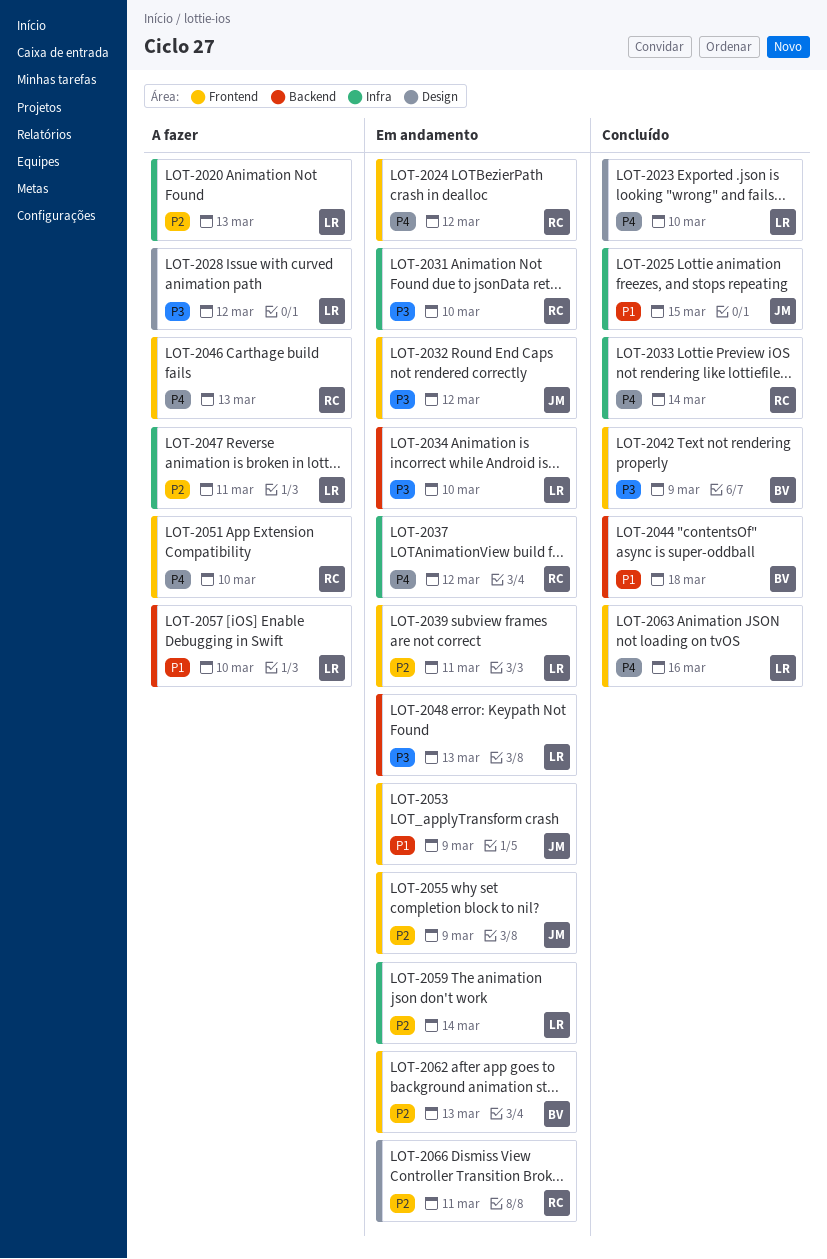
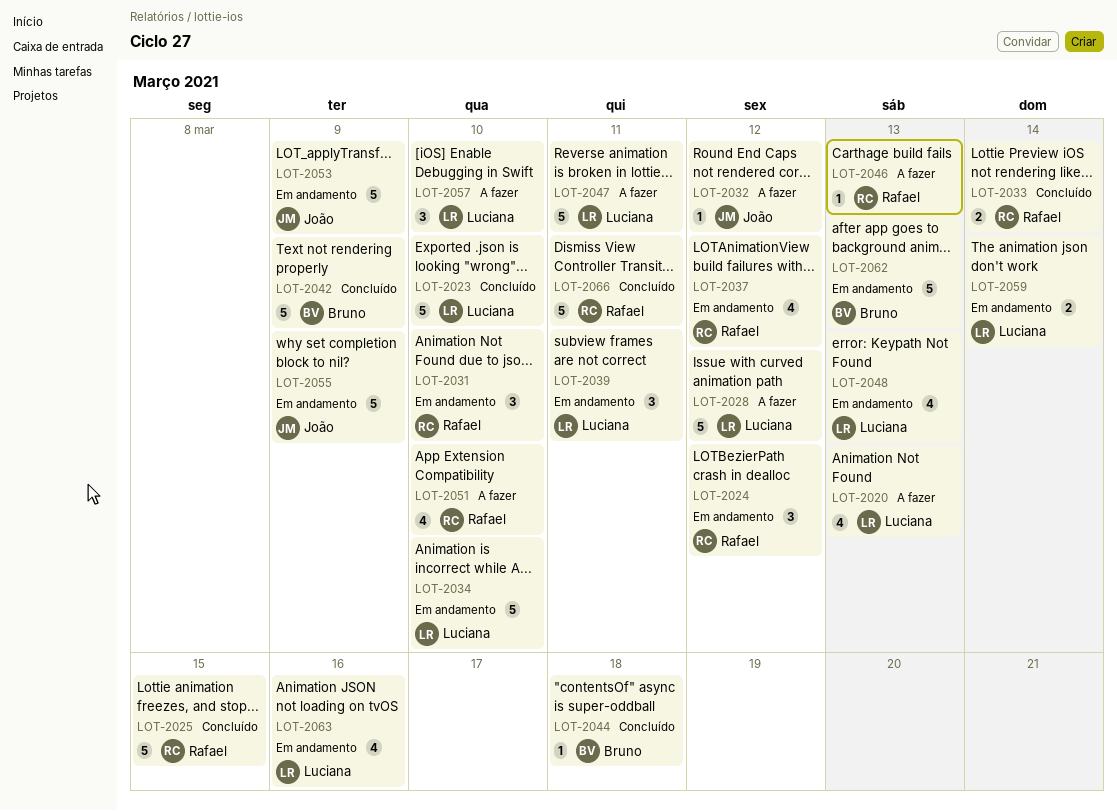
LOT-2025, owner: João -> Rafael
LOT-2032, status: Em andamento -> A fazer
LOT-2063, status: Concluído -> Em andamento
LOT-2066, status: Em andamento -> Concluído

